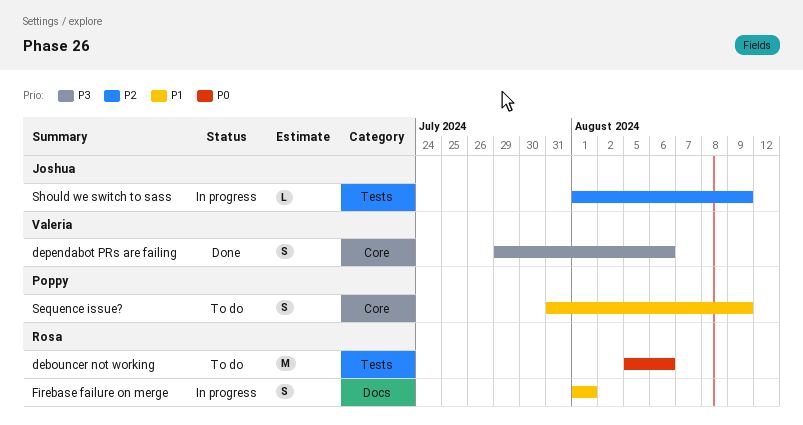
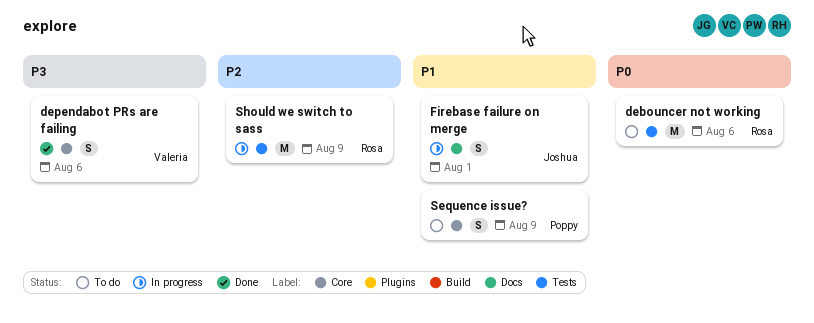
Firebase failure on merge, owner: Rosa -> Joshua
Should we switch to sass, owner: Joshua -> Rosa
Should we switch to sass, estimate: L -> M

